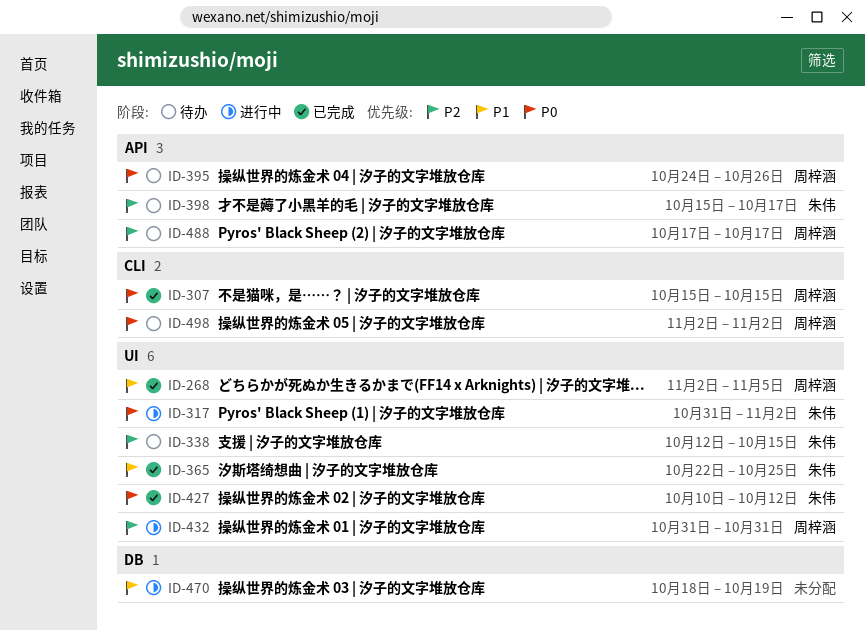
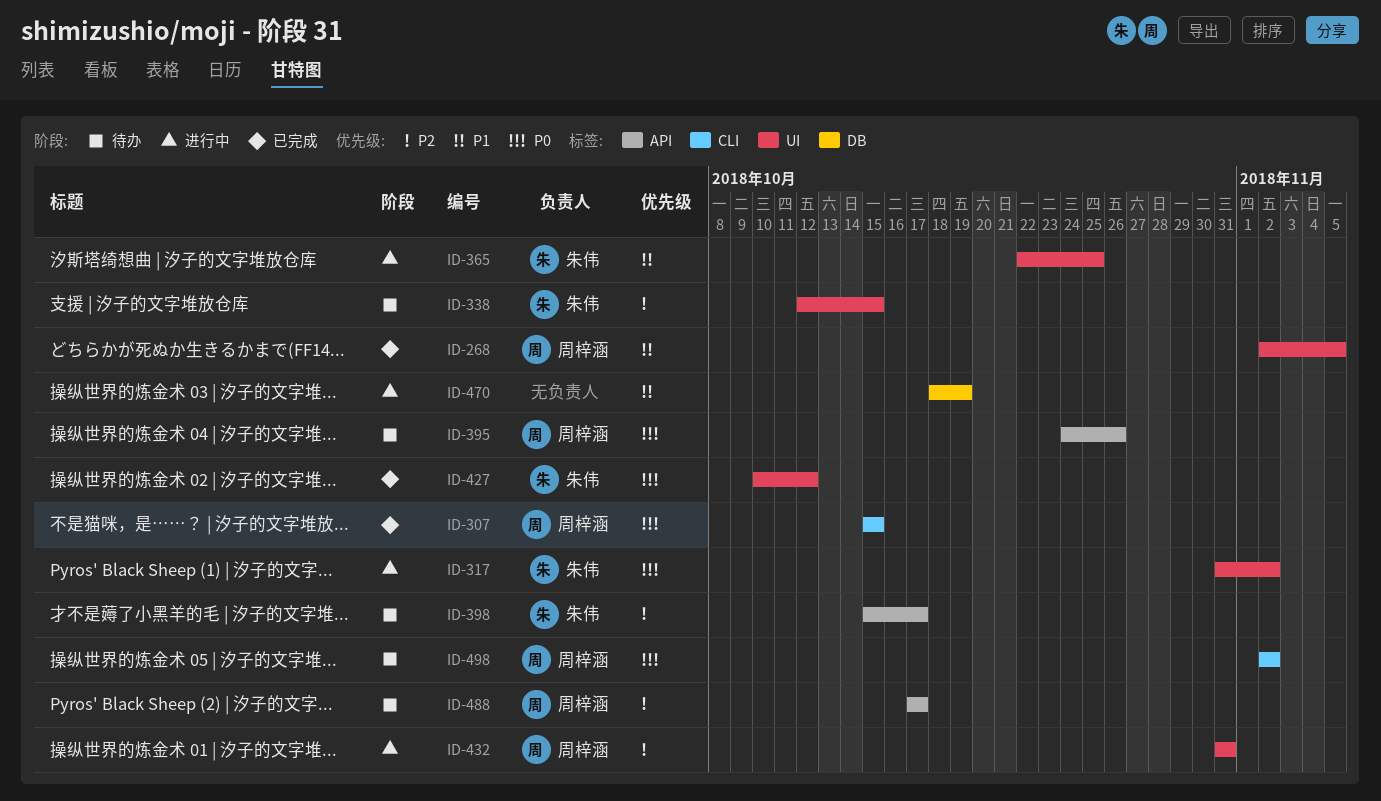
ID-365, status: 已完成 -> 进行中

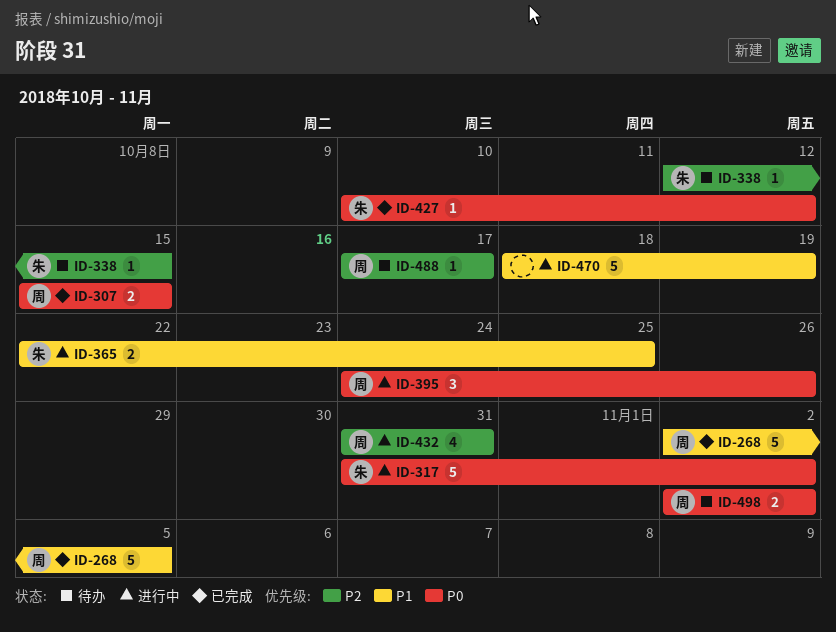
ID-395, status: 待办 -> 进行中
ID-398: present -> none

